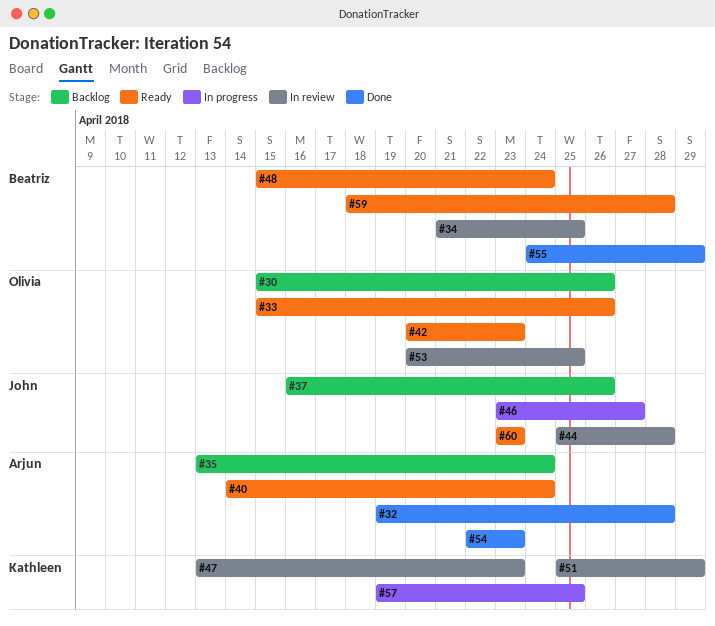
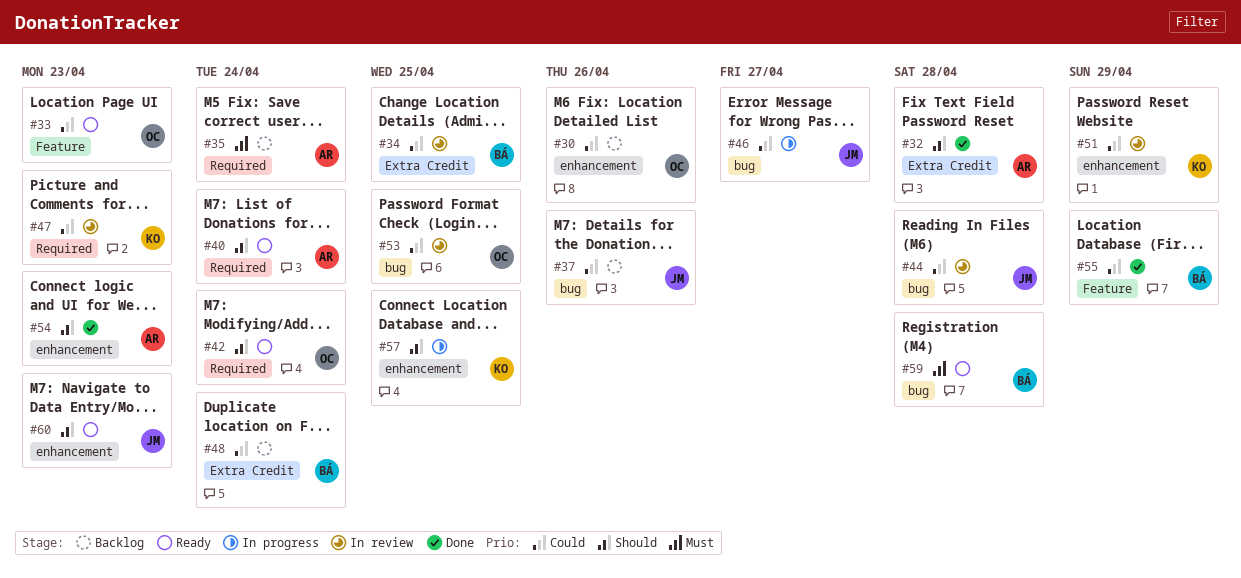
#33, due: Apr 26 -> Apr 23
#42, due: Apr 23 -> Apr 24
#48, status: Ready -> Backlog

